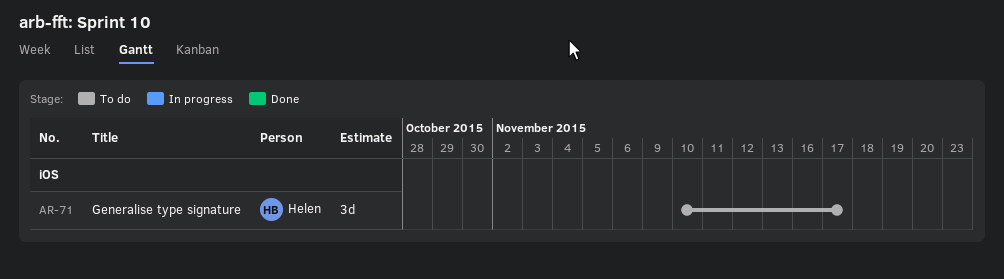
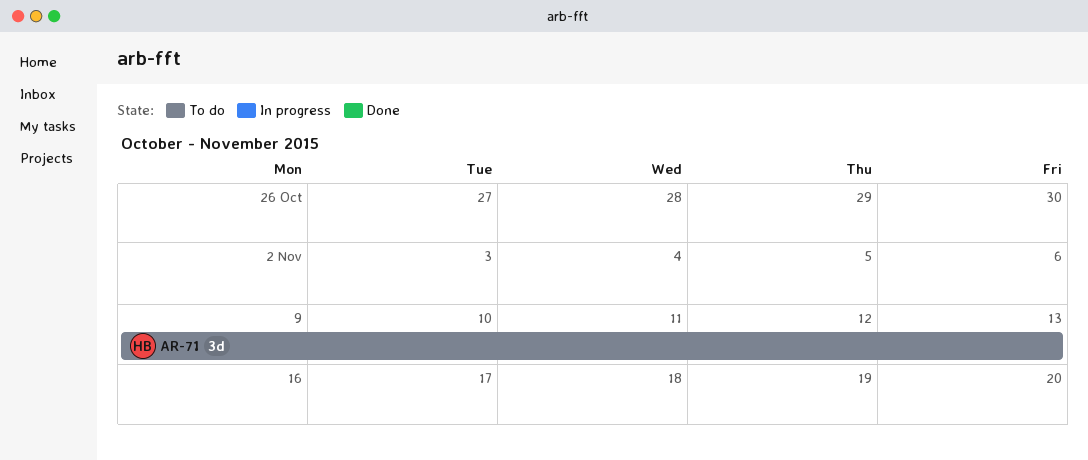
AR-71, start: Nov 10 -> Nov 9
AR-71, due: Nov 17 -> Nov 13

